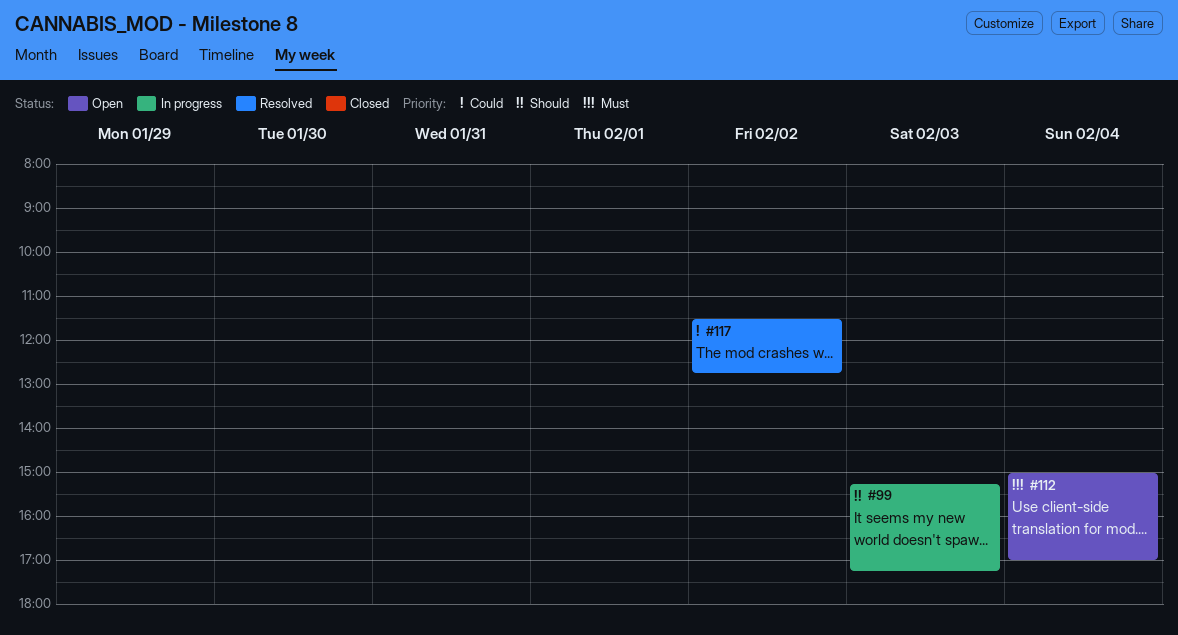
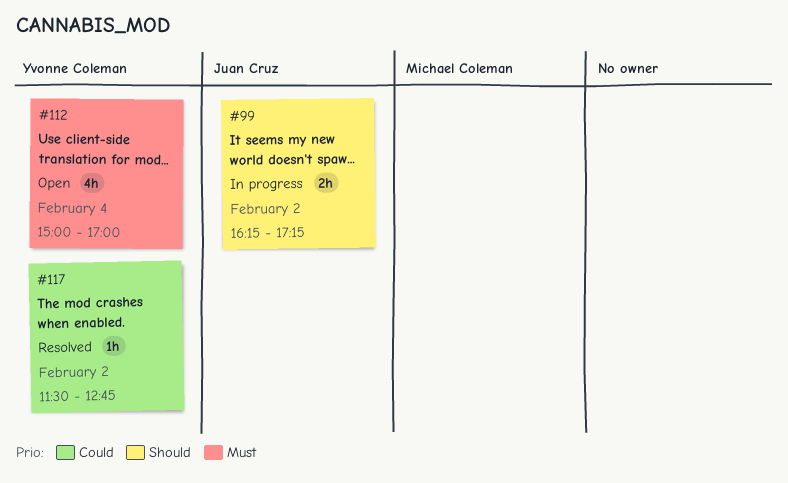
#99, day: Feb 3 -> Feb 2
#99, begins: 15:15 -> 16:15

